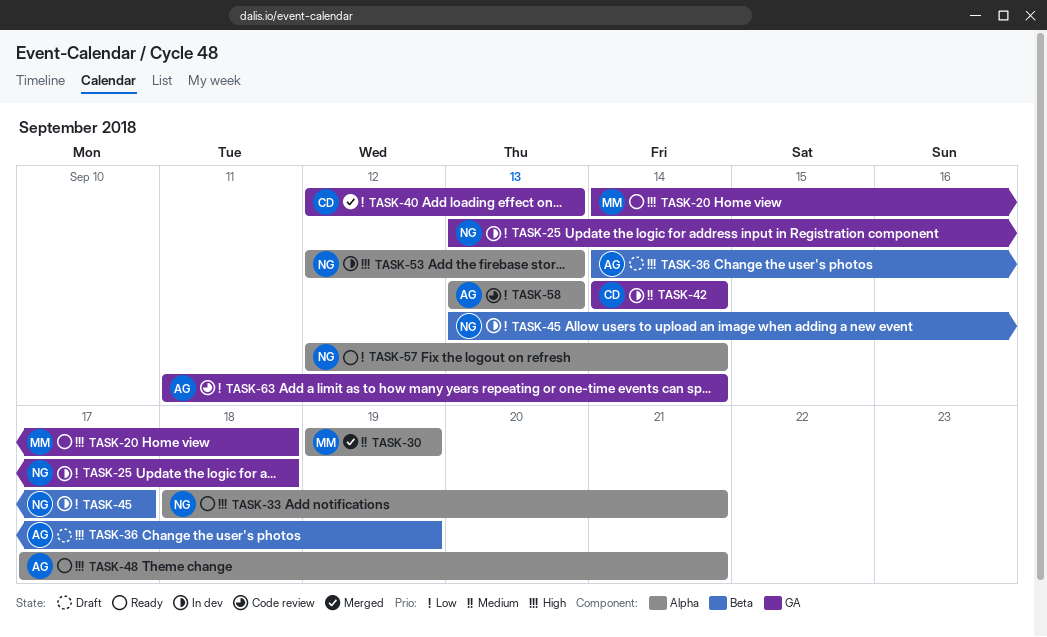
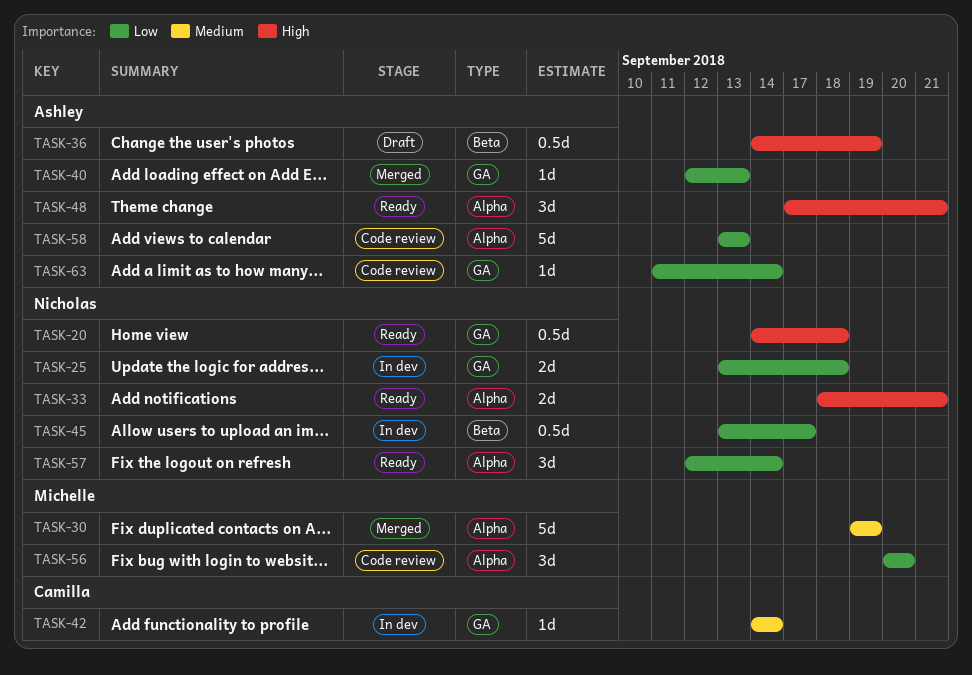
TASK-20, owner: Michelle -> Nicholas
TASK-40, owner: Camilla -> Ashley
TASK-53: present -> none
TASK-56: none -> present

